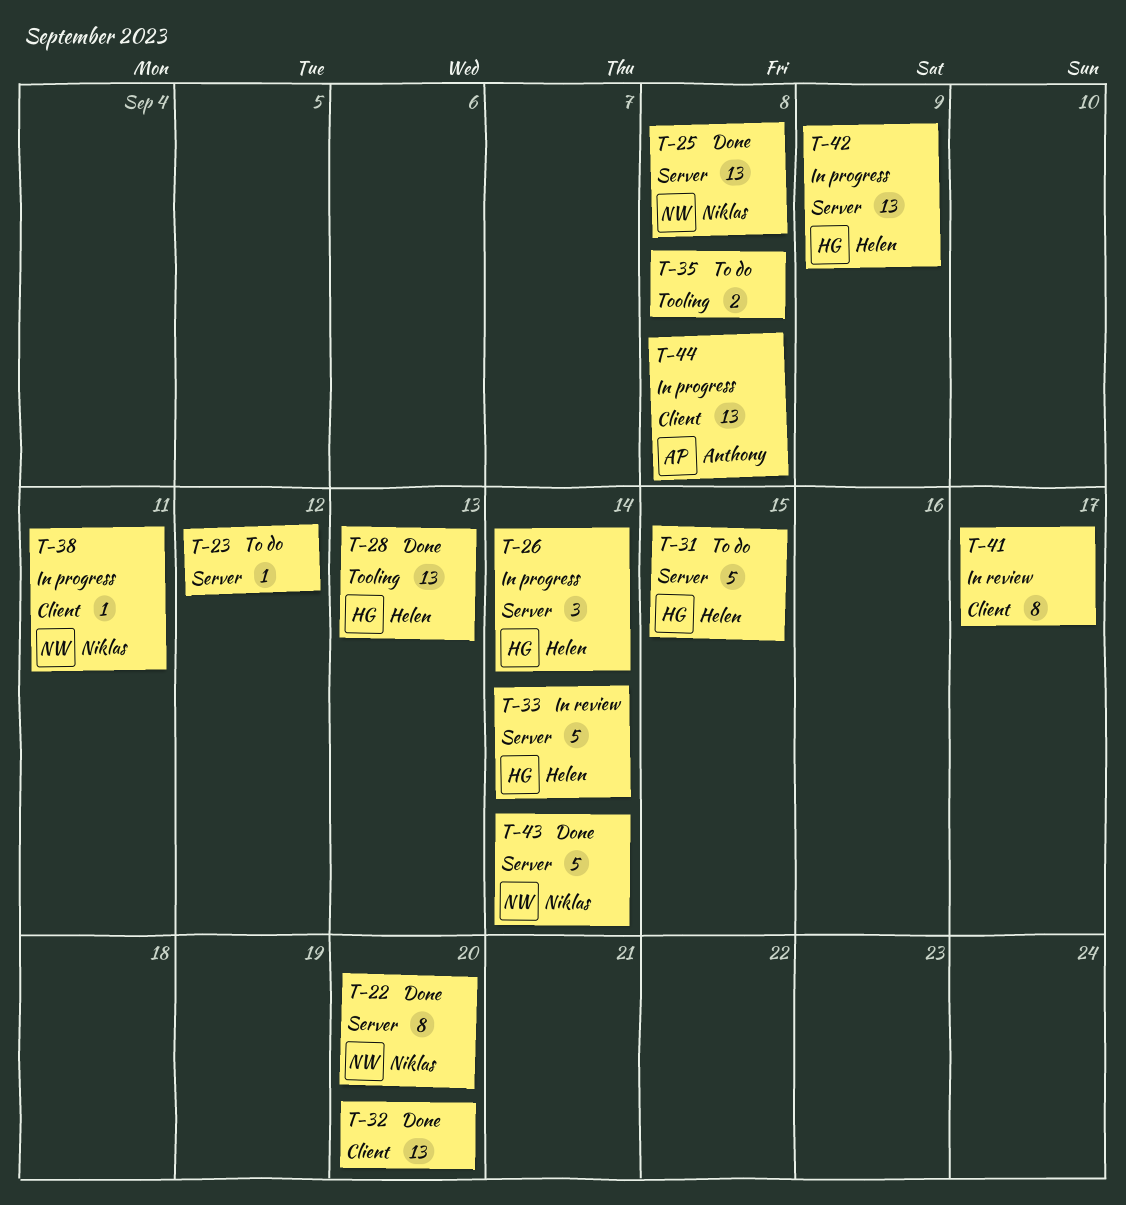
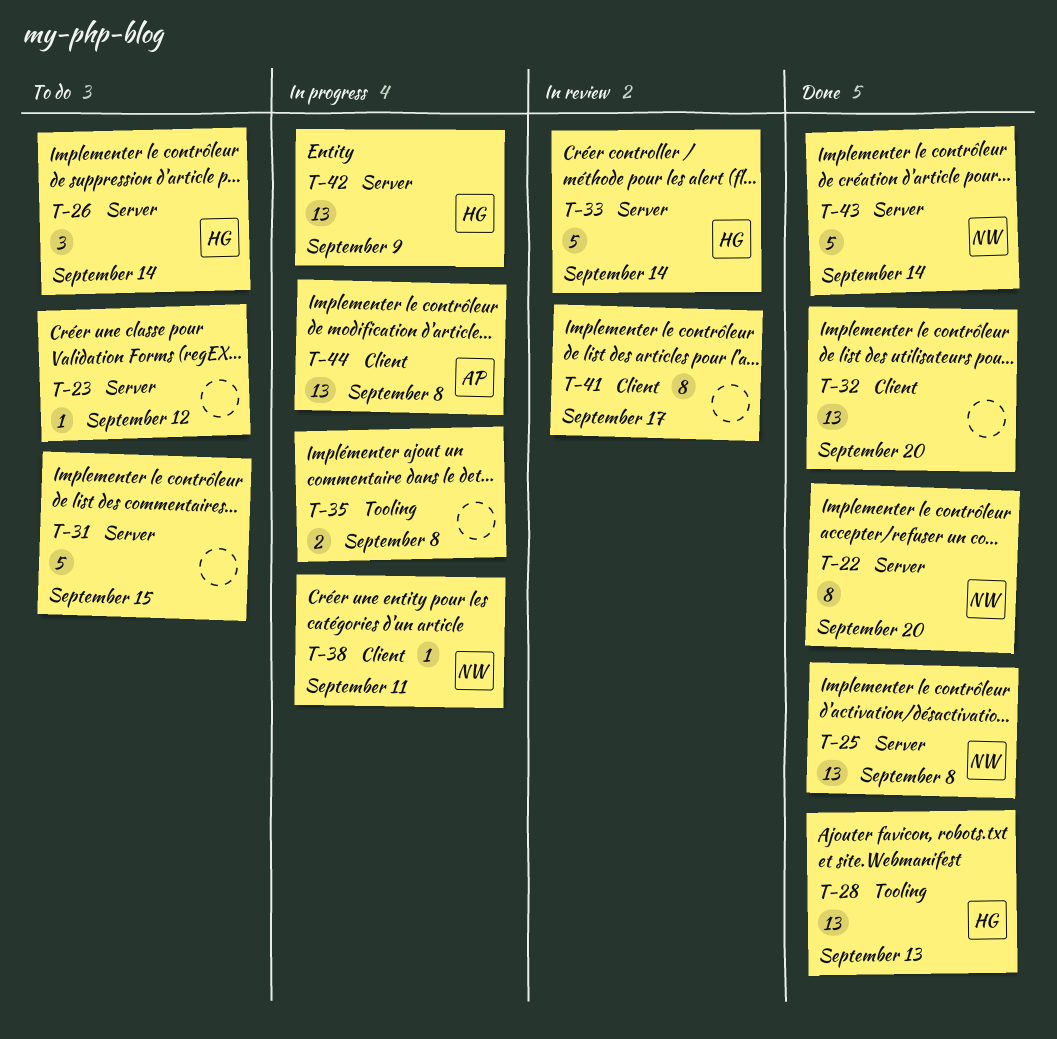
T-26, status: In progress -> To do
T-31, owner: Helen -> none
T-35, status: To do -> In progress

